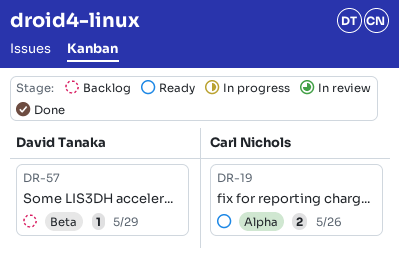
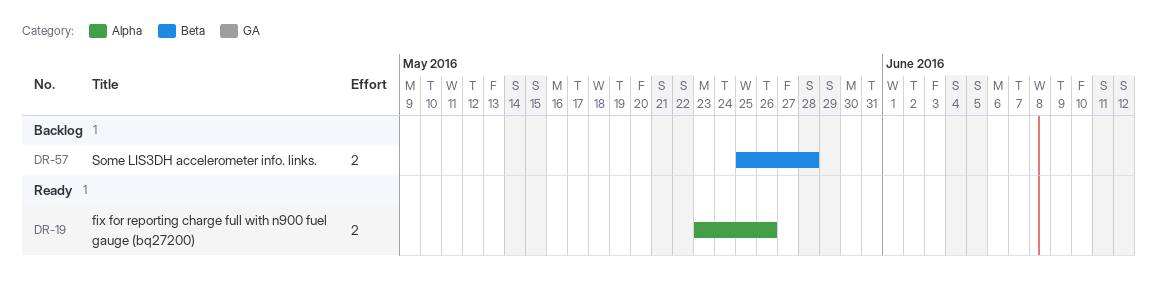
DR-57, estimate: 1 -> 2
DR-57, due: May 29 -> May 28

